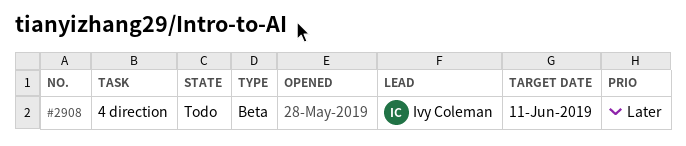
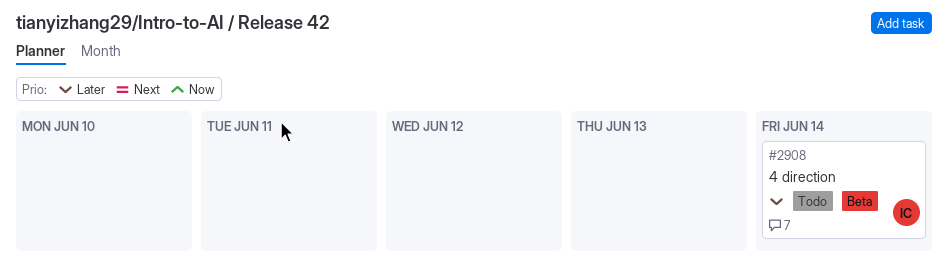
#2908, due: Jun 11 -> Jun 14

